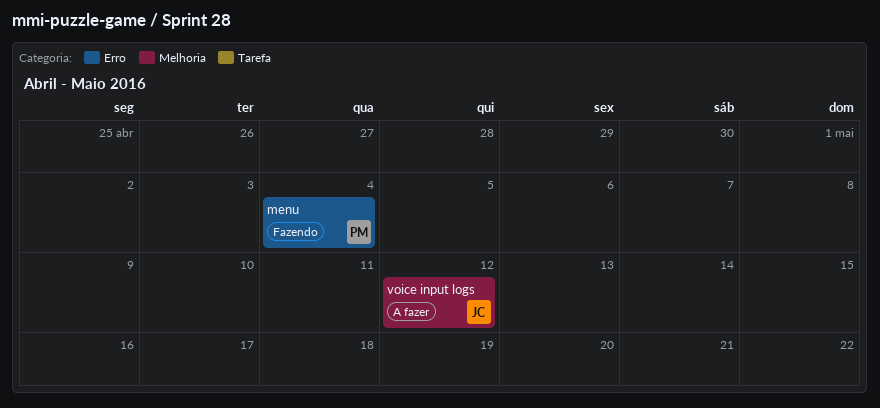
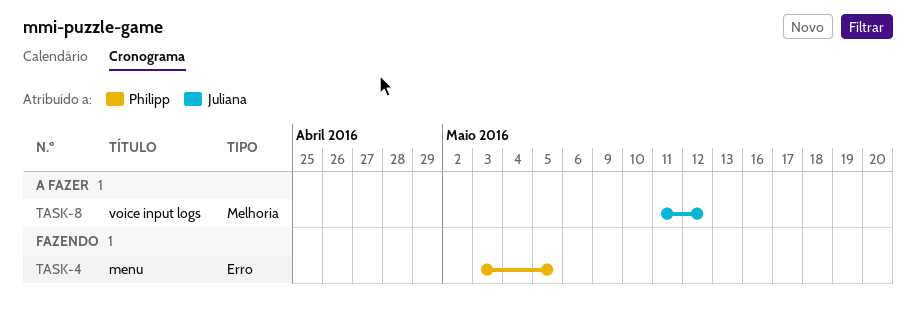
menu, due: May 4 -> May 5

